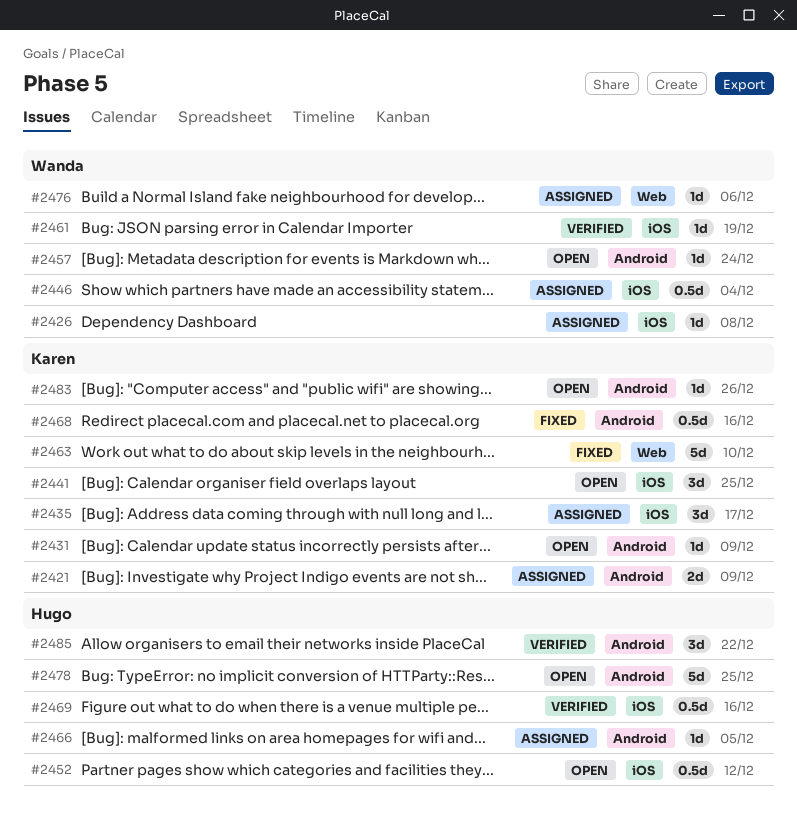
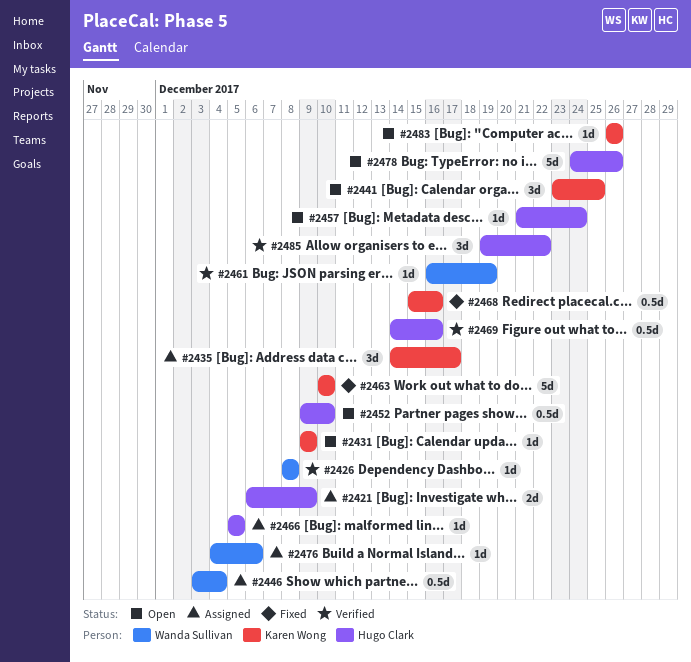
#2421, owner: Karen Wong -> Hugo Clark
#2426, status: Assigned -> Verified
#2452, due: Dec 12 -> Dec 10
#2457, owner: Wanda Sullivan -> Hugo Clark
#2478, due: Dec 25 -> Dec 26

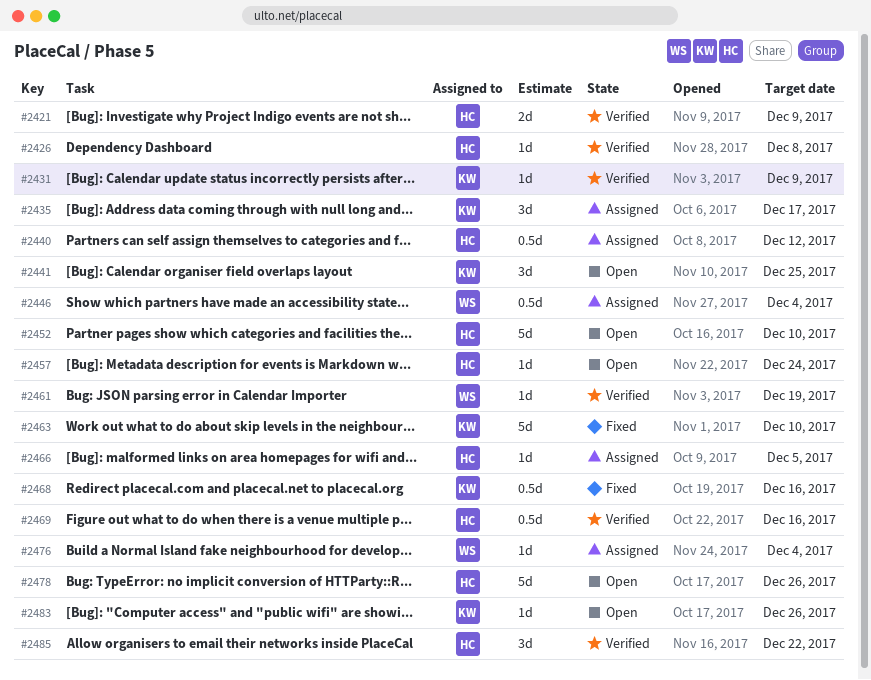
#2421, status: Assigned -> Verified
#2426, owner: Wanda Sullivan -> Hugo Clark
#2431, status: Open -> Verified
#2440: none -> present
#2452, estimate: 0.5d -> 5d
#2476, due: Dec 6 -> Dec 4

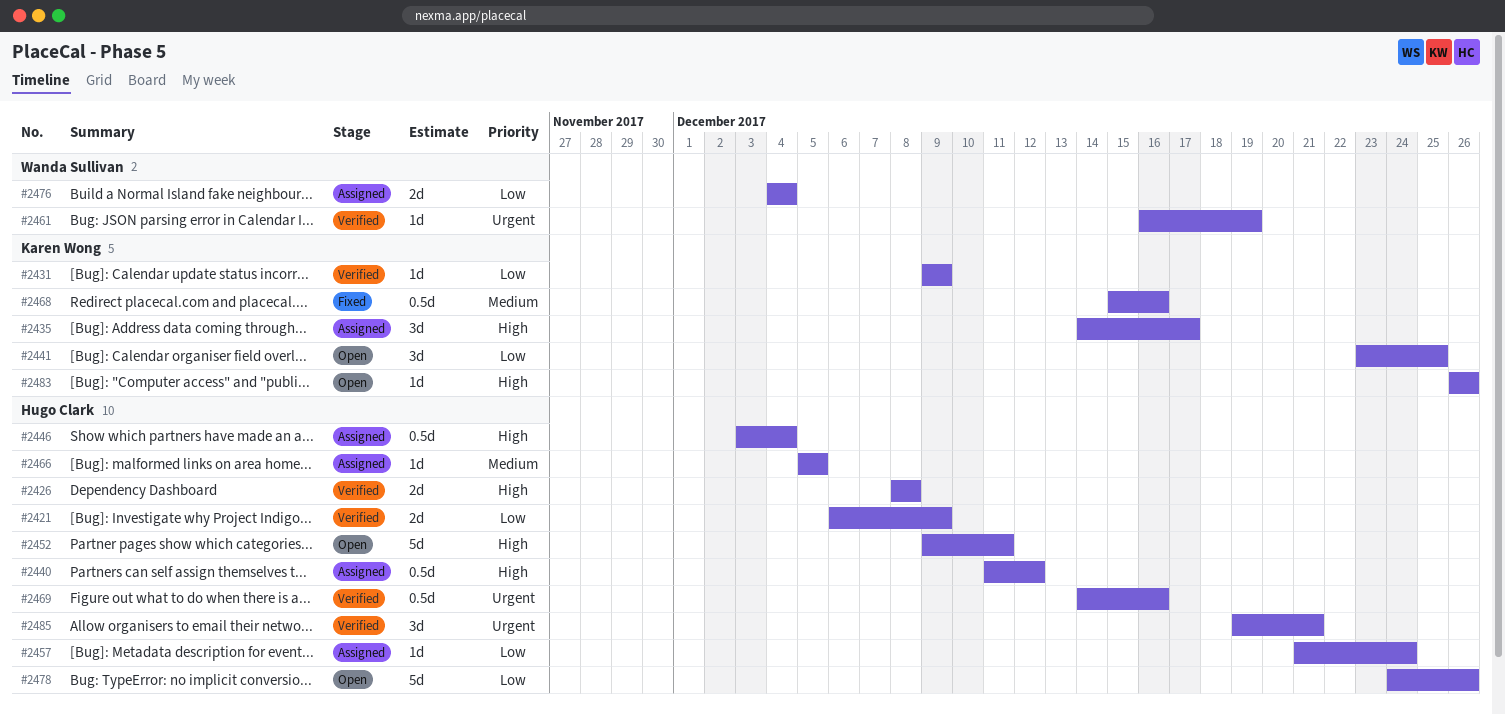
#2426, estimate: 1d -> 2d
#2446, owner: Wanda Sullivan -> Hugo Clark
#2452, due: Dec 10 -> Dec 11
#2457, status: Open -> Assigned
#2463: present -> none
#2476, estimate: 1d -> 2d
#2485, due: Dec 22 -> Dec 21

